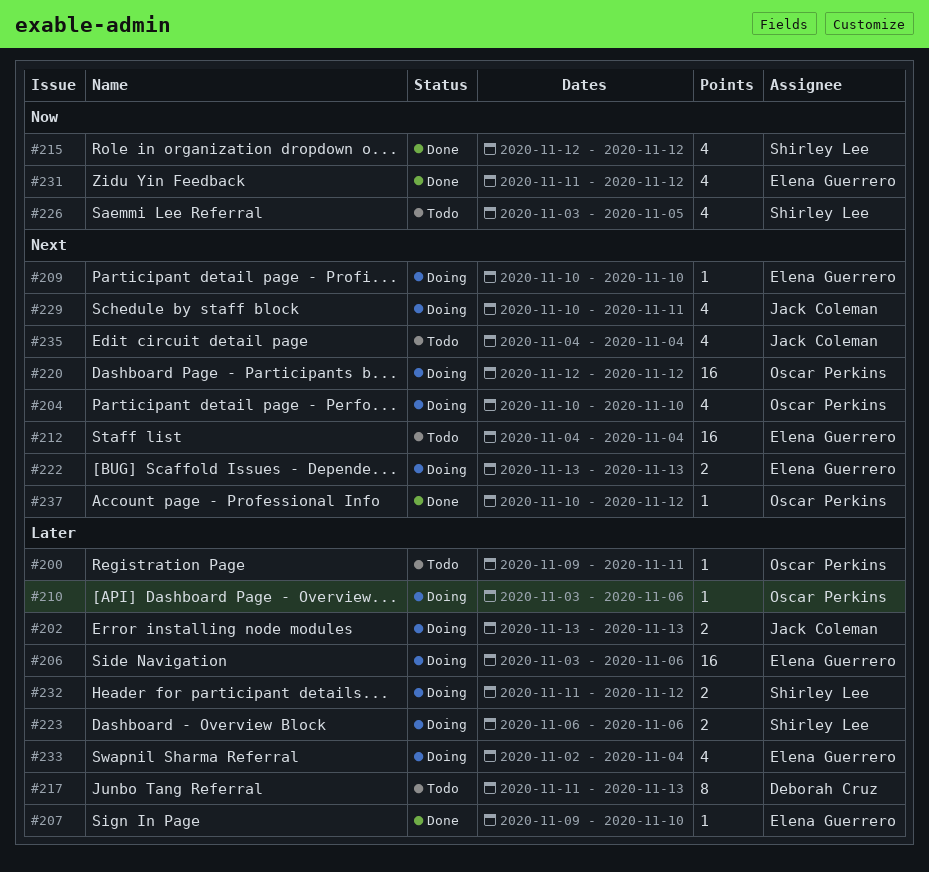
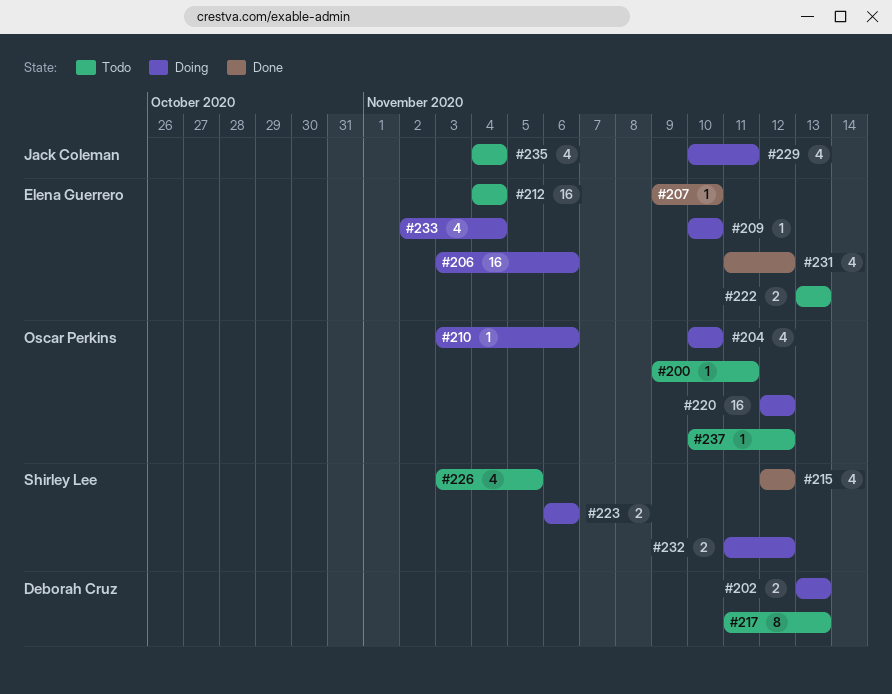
#202, owner: Jack Coleman -> Deborah Cruz
#222, status: Doing -> Todo
#237, status: Done -> Todo

